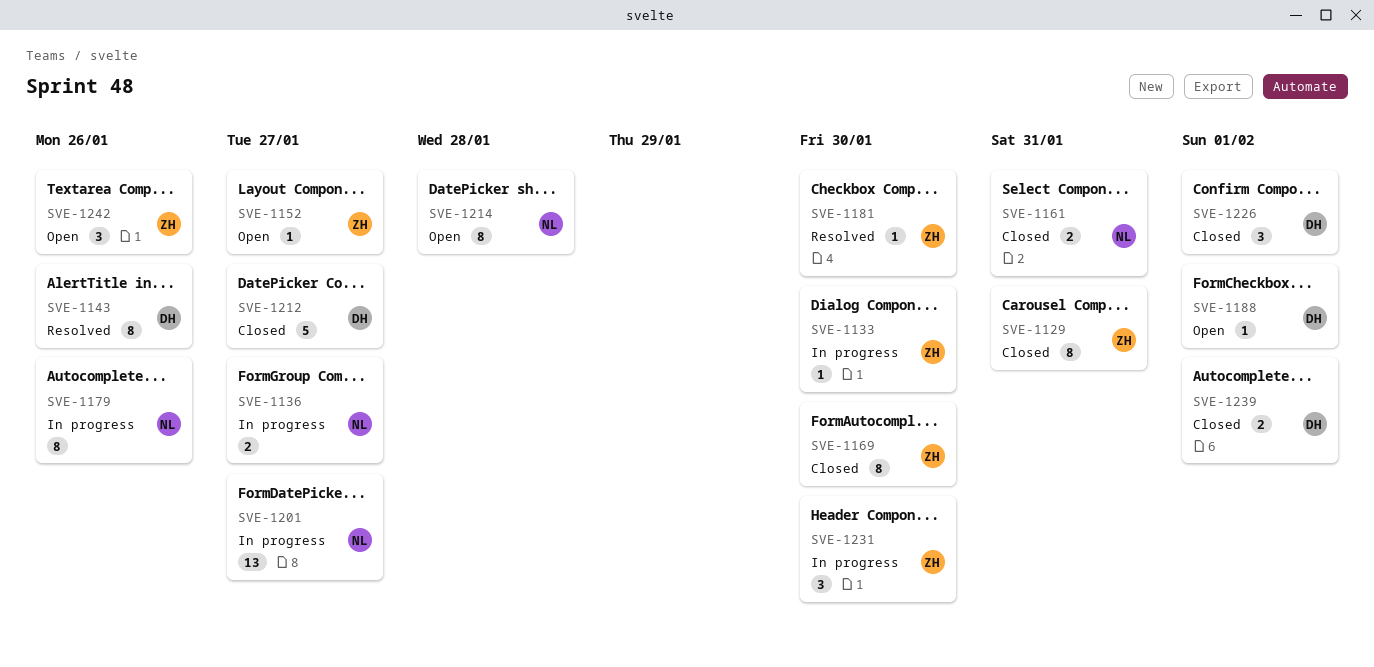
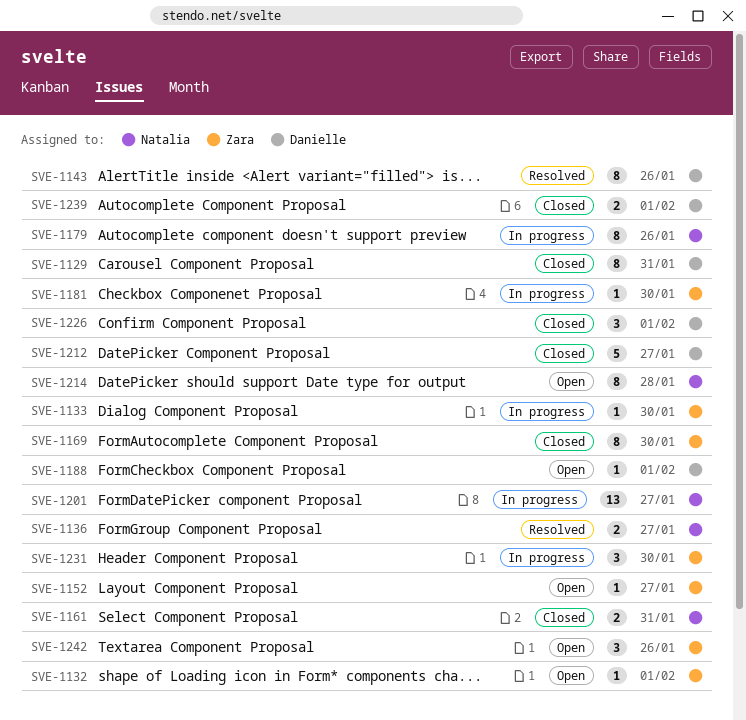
SVE-1129, owner: Zara -> Danielle
SVE-1132: none -> present
SVE-1136, status: In progress -> Resolved
SVE-1181, status: Resolved -> In progress

